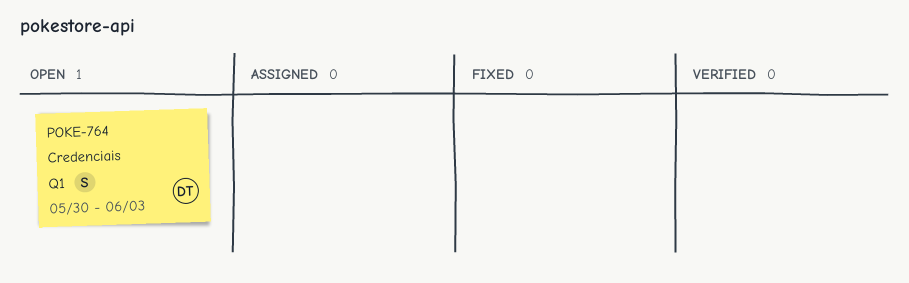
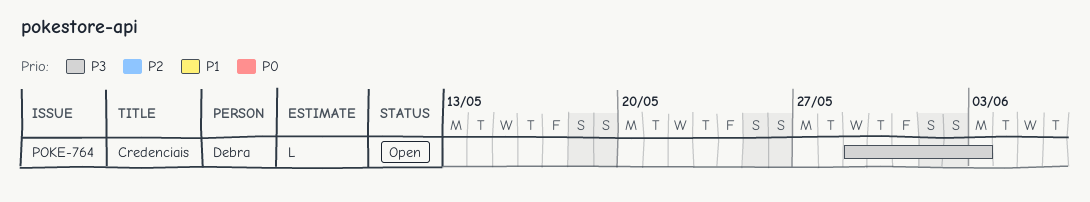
POKE-764, estimate: S -> L
POKE-764, start: May 30 -> May 29

